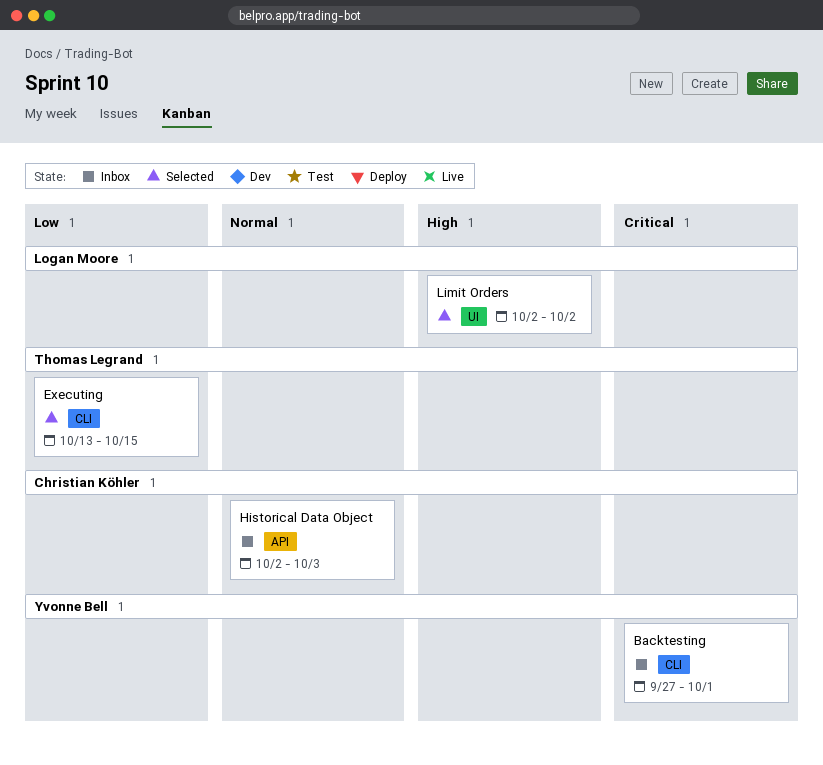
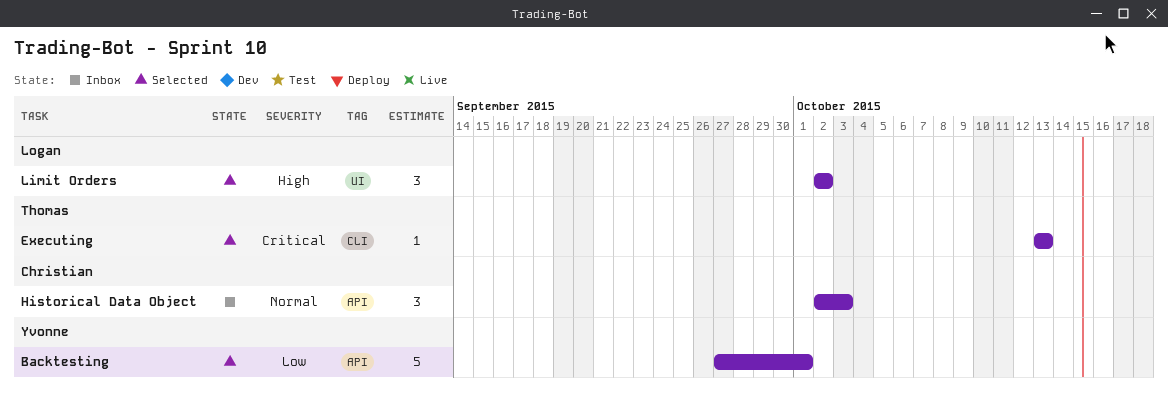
Backtesting, status: Inbox -> Selected
Backtesting, priority: Critical -> Low
Backtesting, label: CLI -> API
Executing, priority: Low -> Critical
Executing, due: Oct 15 -> Oct 13

